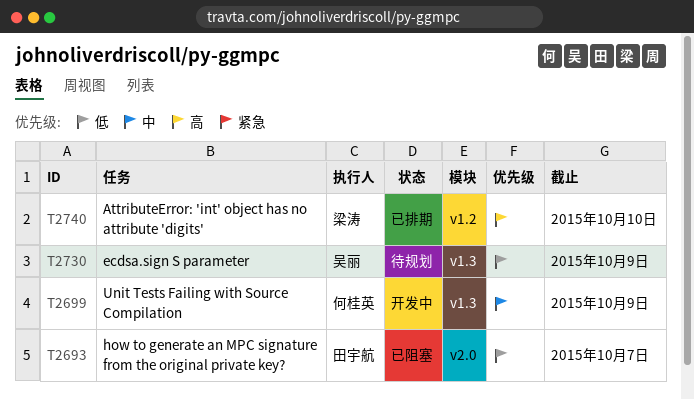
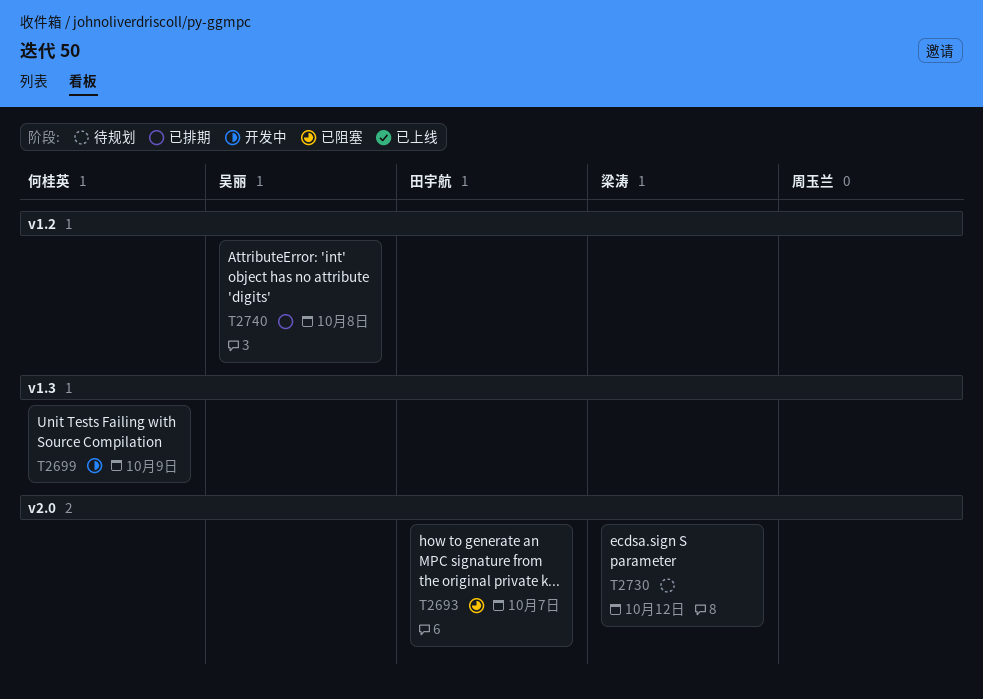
T2730, owner: 吴丽 -> 梁涛
T2730, label: v1.3 -> v2.0
T2730, due: Oct 9 -> Oct 12
T2740, owner: 梁涛 -> 吴丽
T2740, due: Oct 10 -> Oct 8

